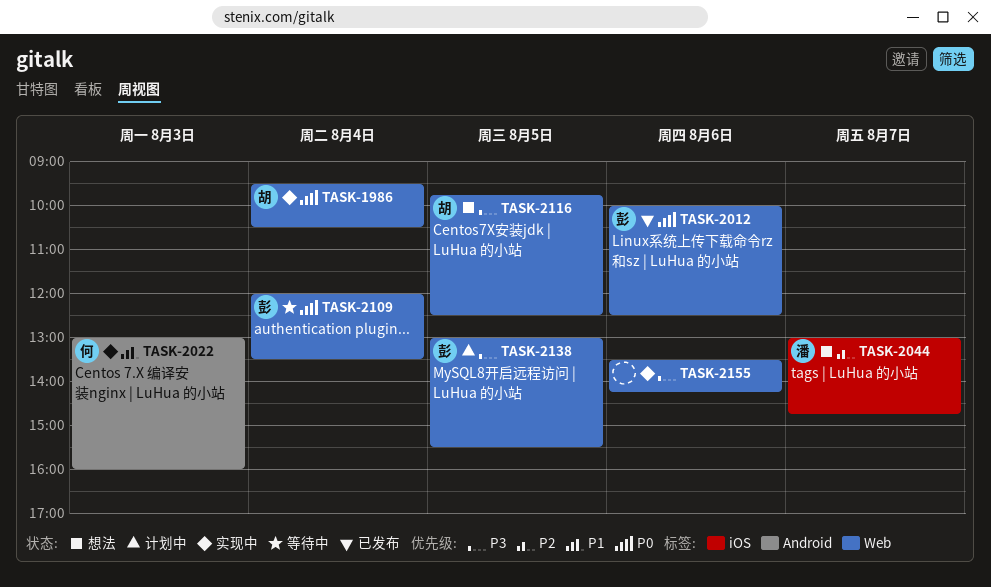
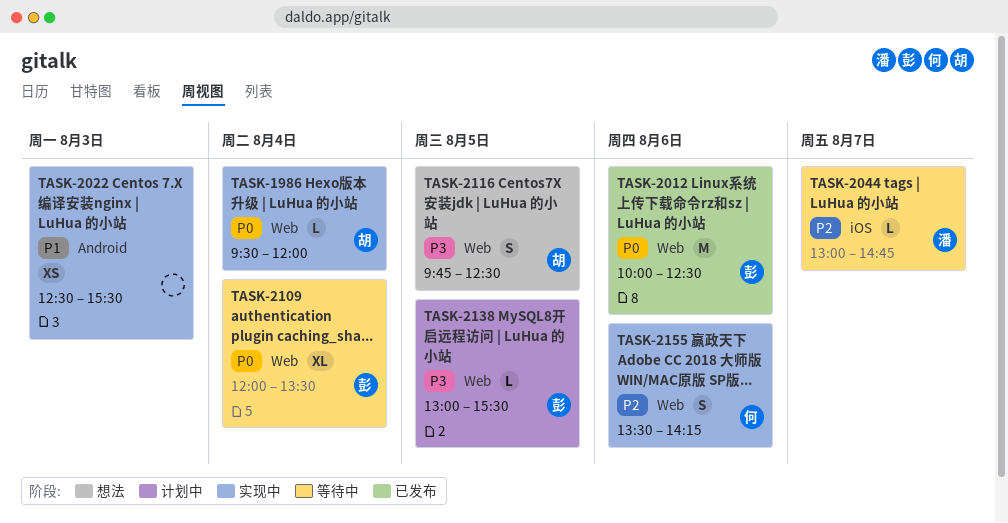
TASK-1986, ends: 10:30 -> 12:00
TASK-2022, owner: 何 -> none
TASK-2022, begins: 13:00 -> 12:30
TASK-2022, ends: 16:00 -> 15:30
TASK-2044, status: 想法 -> 等待中
TASK-2155, owner: none -> 何
TASK-2155, priority: P3 -> P2

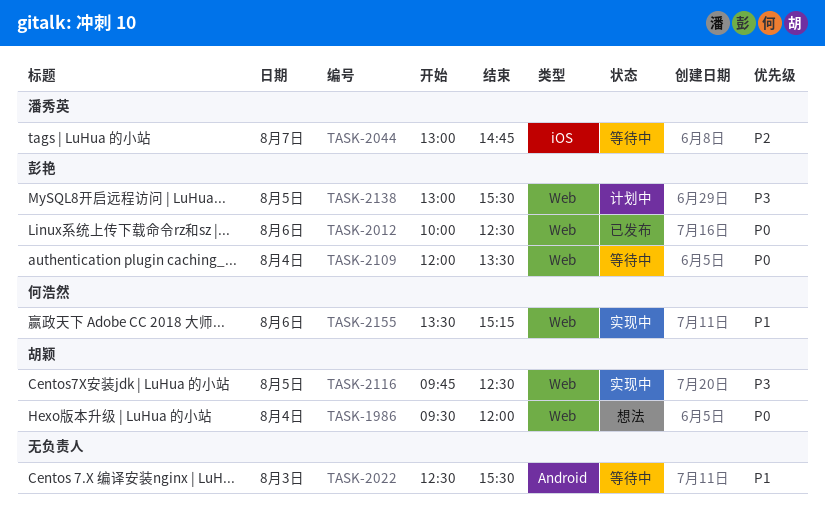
TASK-1986, status: 实现中 -> 想法
TASK-2022, status: 实现中 -> 等待中
TASK-2116, status: 想法 -> 实现中
TASK-2155, priority: P2 -> P1
TASK-2155, ends: 14:15 -> 15:15

